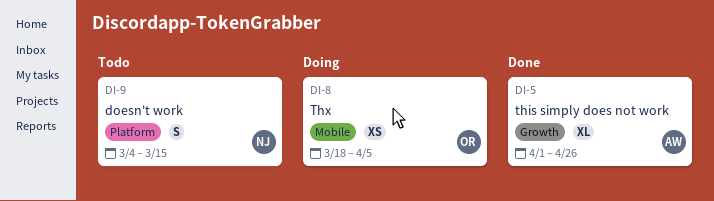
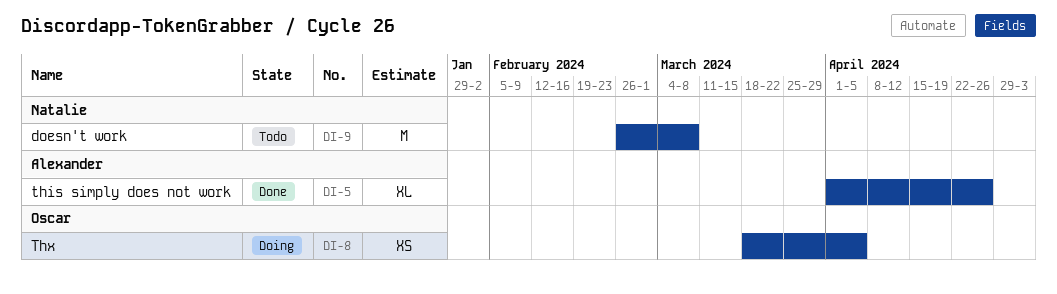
DI-9, estimate: S -> M
DI-9, start: Mar 4 -> Feb 26
DI-9, due: Mar 15 -> Mar 8

